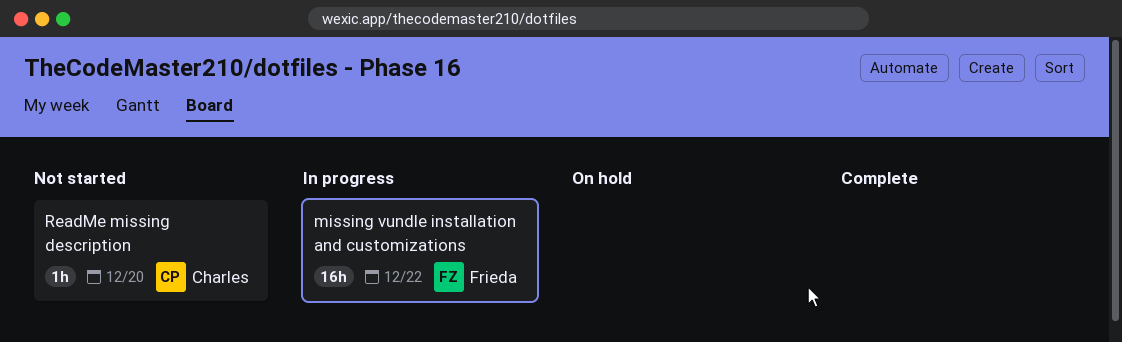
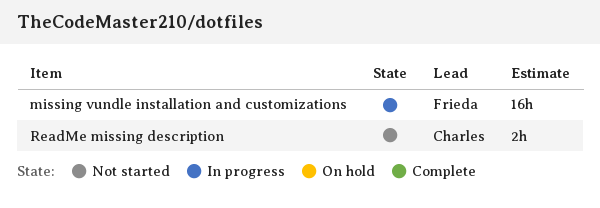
ReadMe missing description, estimate: 1h -> 2h

